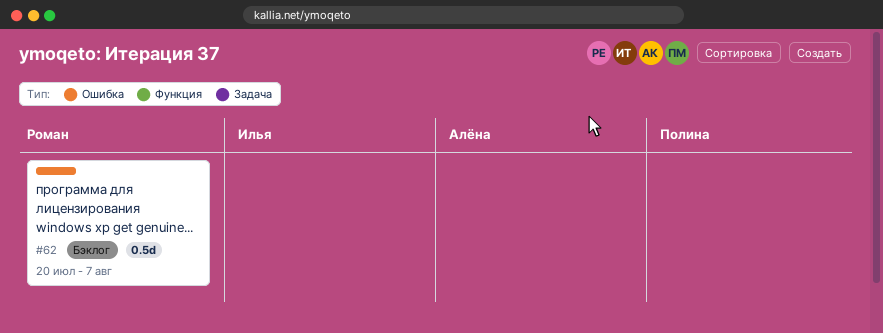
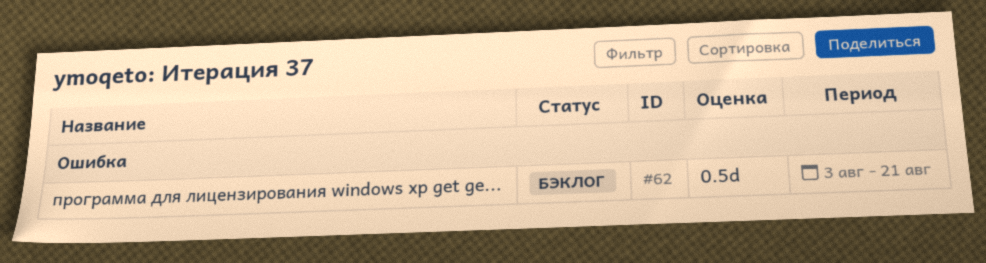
#62, start: Jul 20 -> Aug 3
#62, due: Aug 7 -> Aug 21

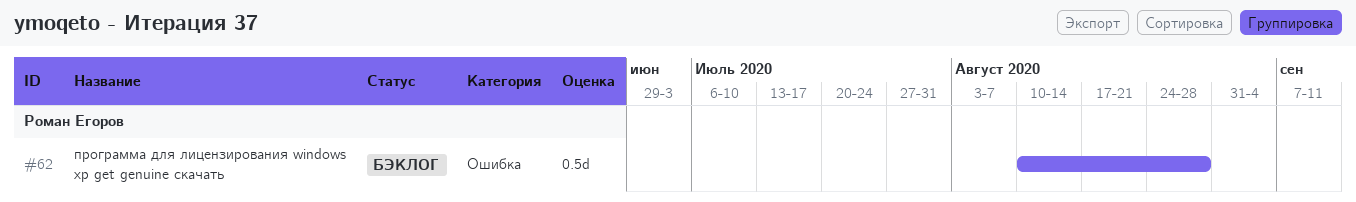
#62, start: Aug 3 -> Aug 10
#62, due: Aug 21 -> Aug 28

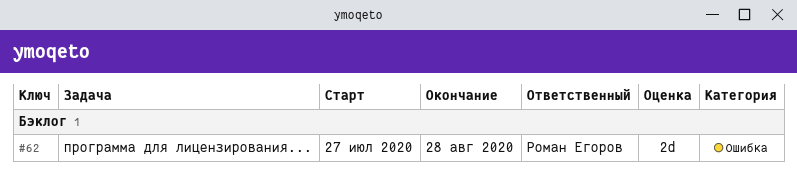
#62, estimate: 0.5d -> 2d
#62, start: Aug 10 -> Jul 27

